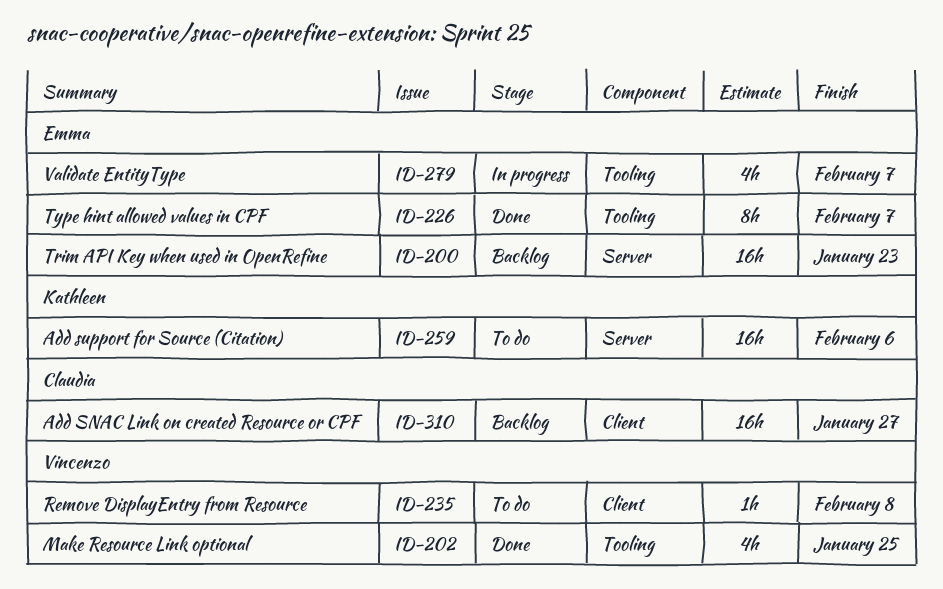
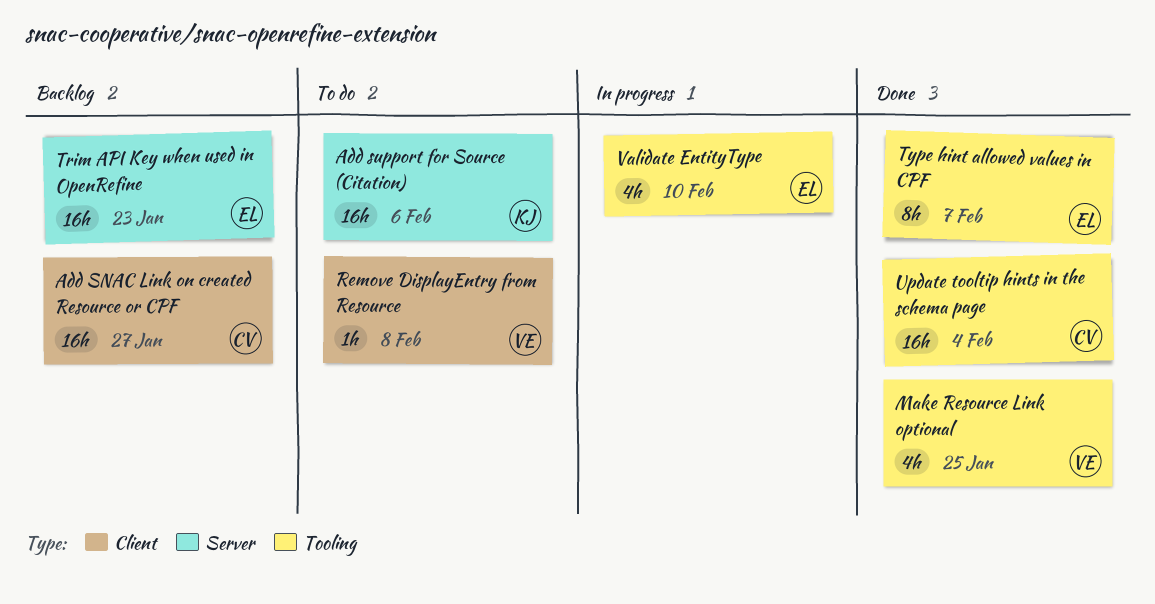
Update tooltip hints in the schema page: none -> present
Validate EntityType, due: Feb 7 -> Feb 10

